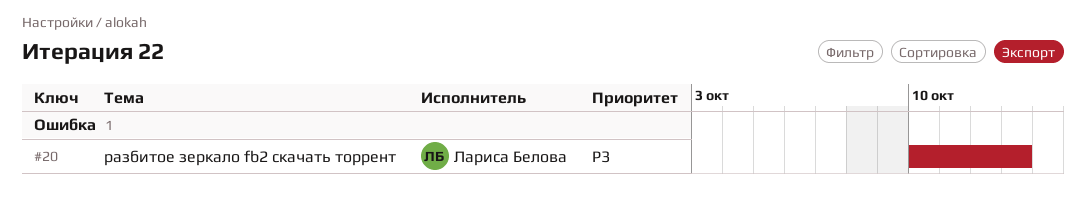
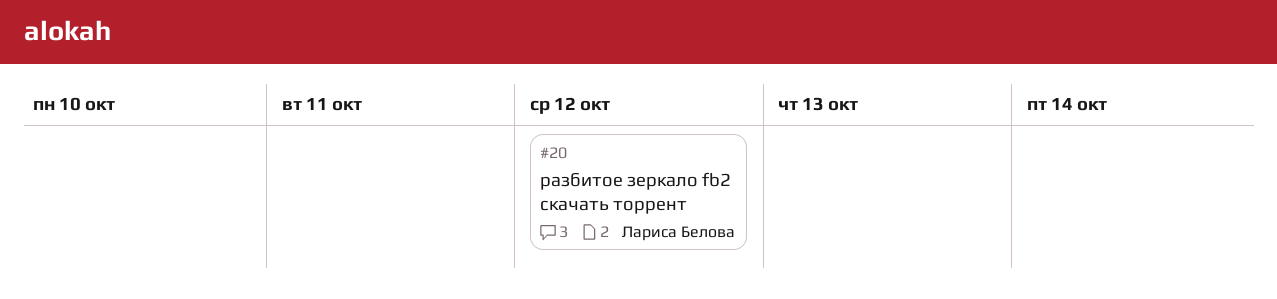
#20, due: Oct 13 -> Oct 12

